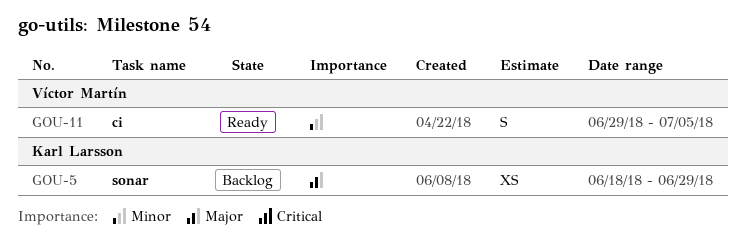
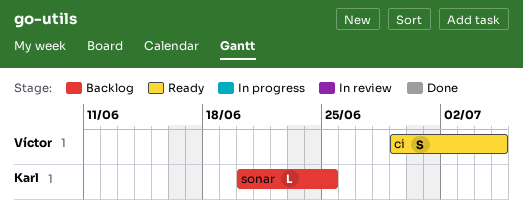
sonar, estimate: XS -> L
sonar, start: Jun 18 -> Jun 20
sonar, due: Jun 29 -> Jun 25

